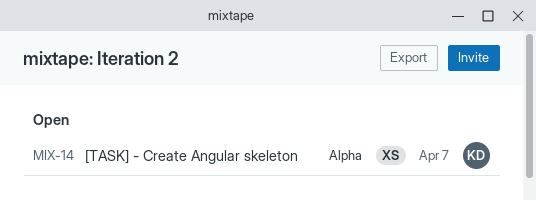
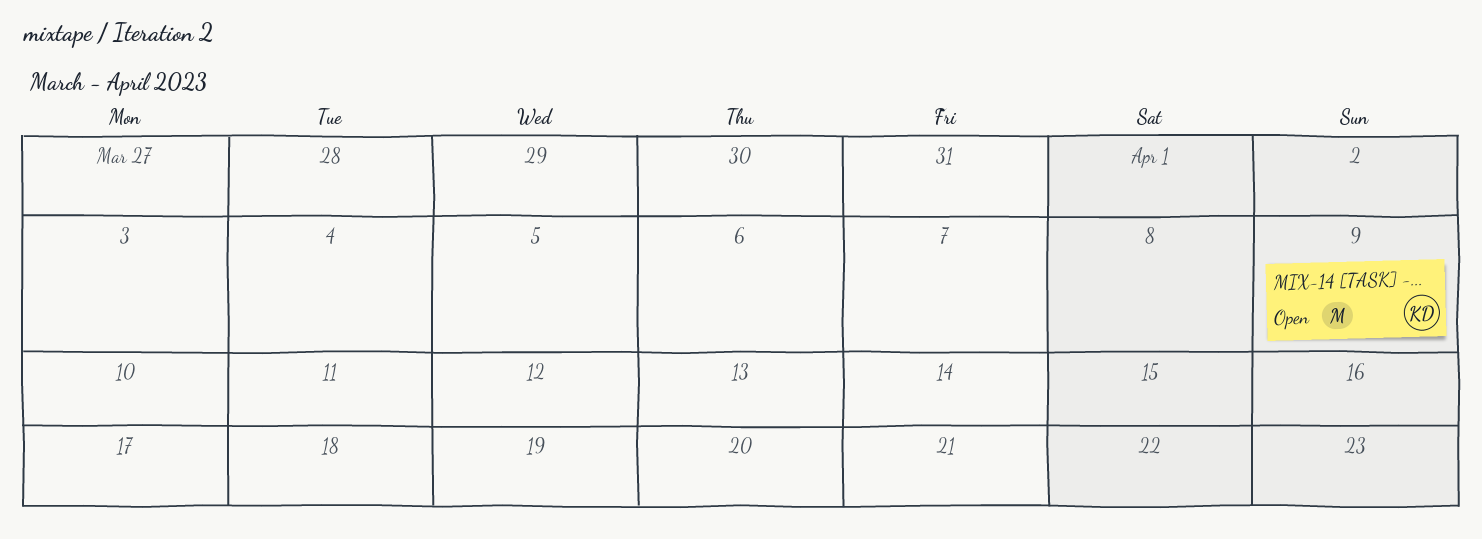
MIX-14, estimate: XS -> M
MIX-14, due: Apr 7 -> Apr 9

